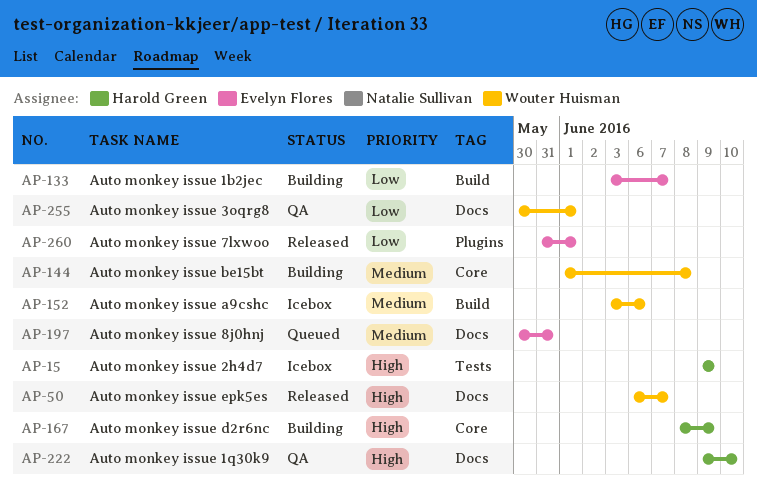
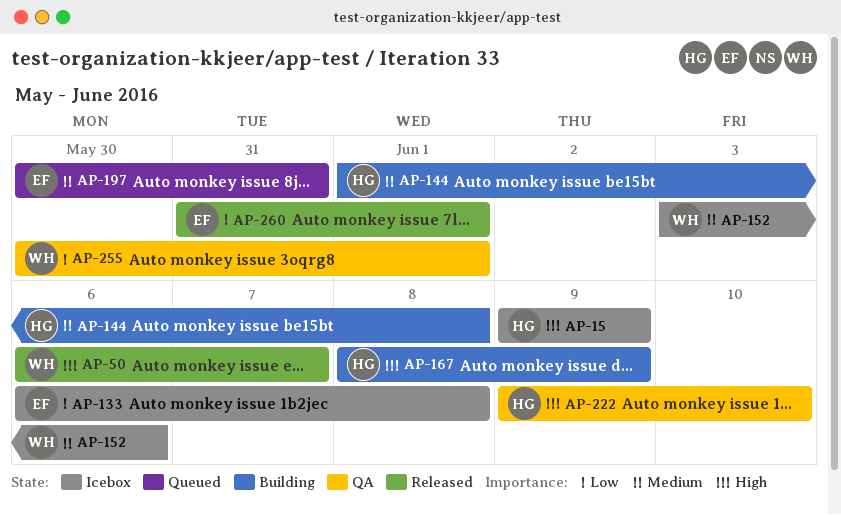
AP-133, status: Building -> Icebox
AP-133, start: Jun 3 -> Jun 6
AP-133, due: Jun 7 -> Jun 8
AP-144, owner: Wouter Huisman -> Harold Green

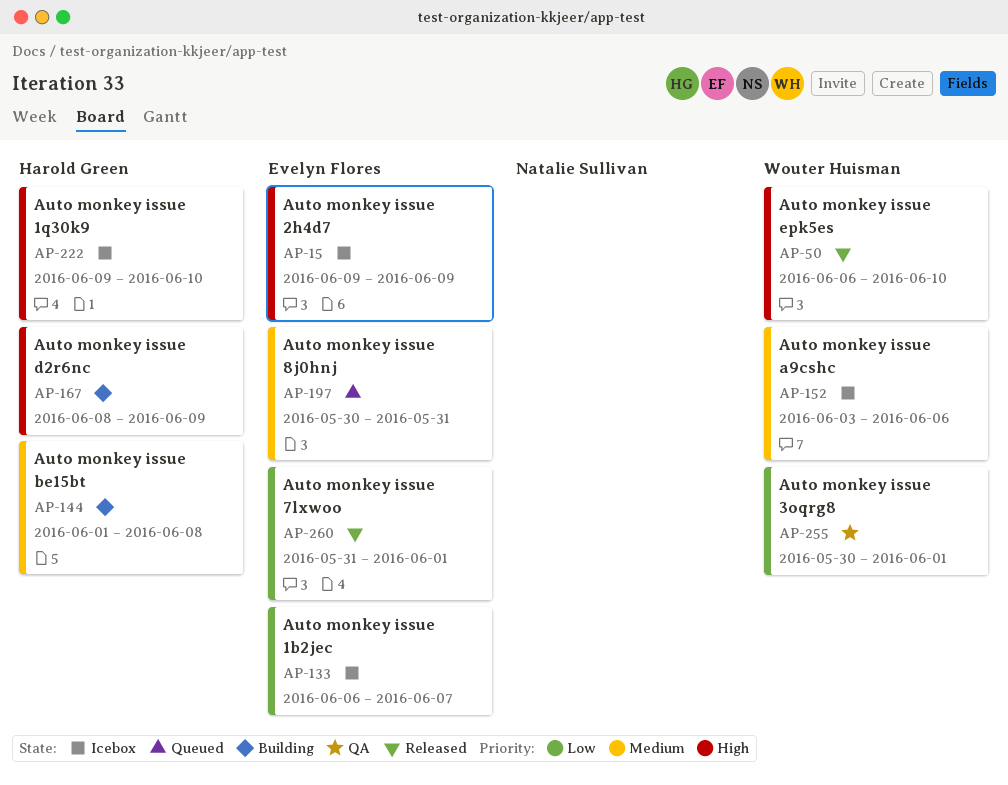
AP-15, owner: Harold Green -> Evelyn Flores
AP-50, due: Jun 7 -> Jun 10
AP-133, due: Jun 8 -> Jun 7
AP-222, status: QA -> Icebox

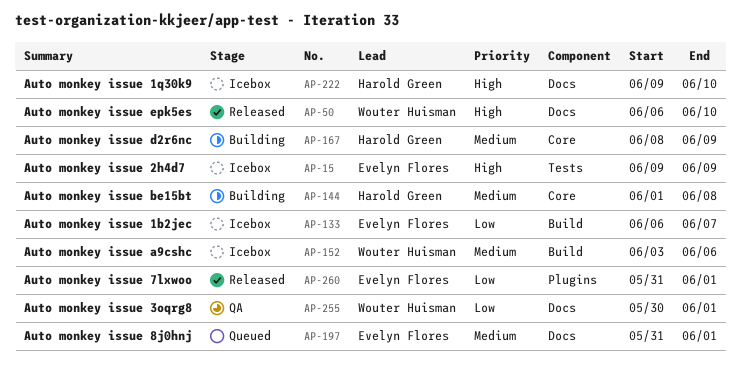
AP-167, priority: High -> Medium
AP-197, start: May 30 -> May 31
AP-197, due: May 31 -> Jun 1

